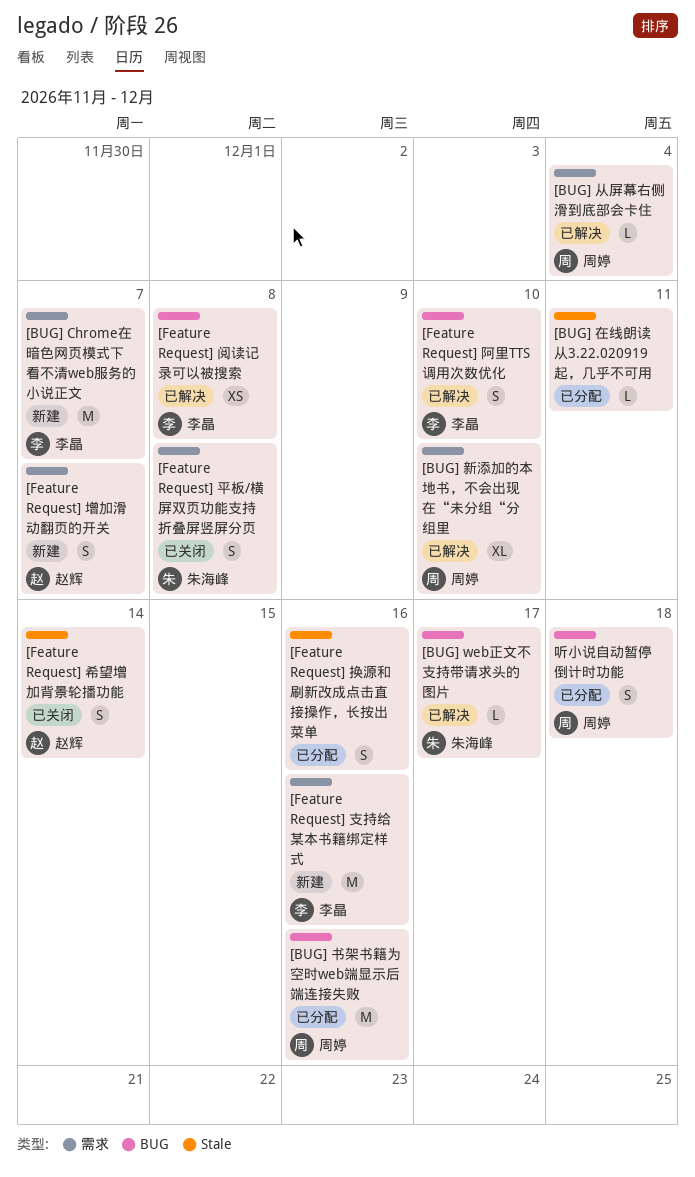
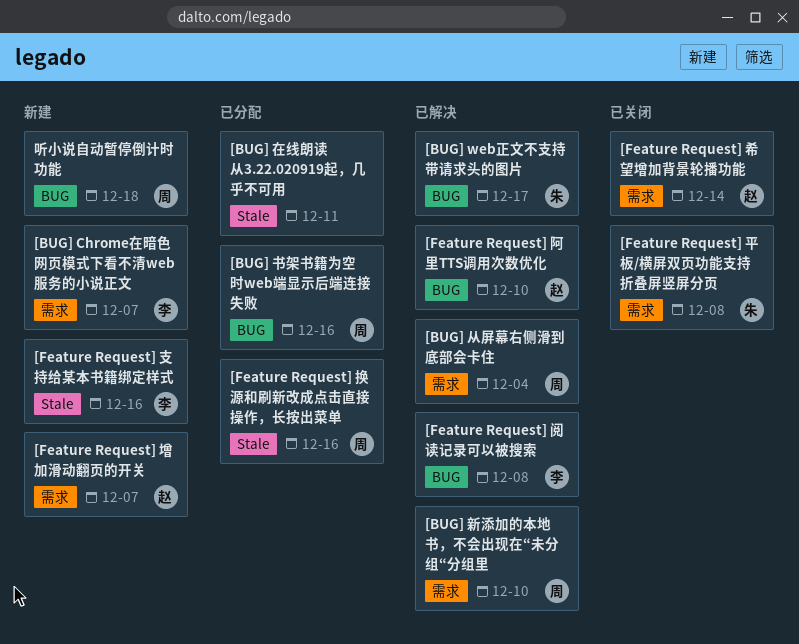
[Feature Request] 希望增加背景轮播功能, label: Stale -> 需求
[Feature Request] 换源和刷新改成点击直接操作，长按出菜单, owner: none -> 周婷
[Feature Request] 支持给某本书籍绑定样式, label: 需求 -> Stale
[Feature Request] 阿里TTS调用次数优化, owner: 李晶 -> 赵辉
听小说自动暂停倒计时功能, status: 已分配 -> 新建

